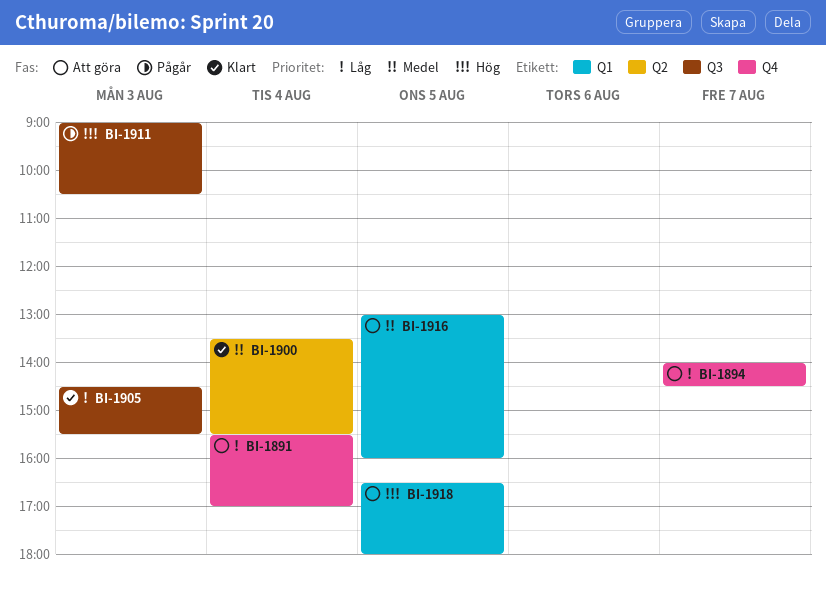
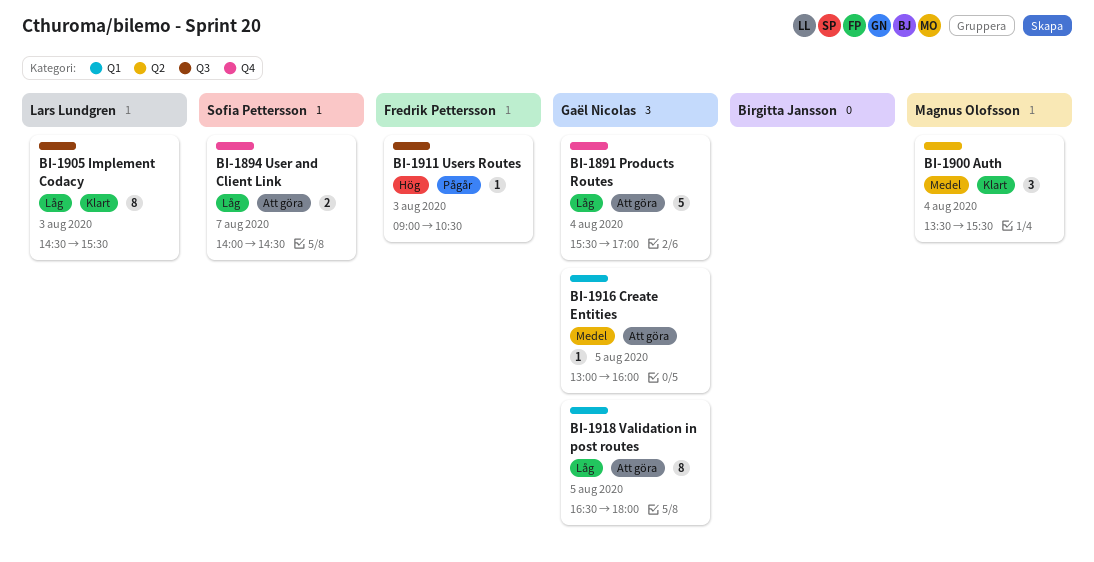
BI-1918, priority: Hög -> Låg

